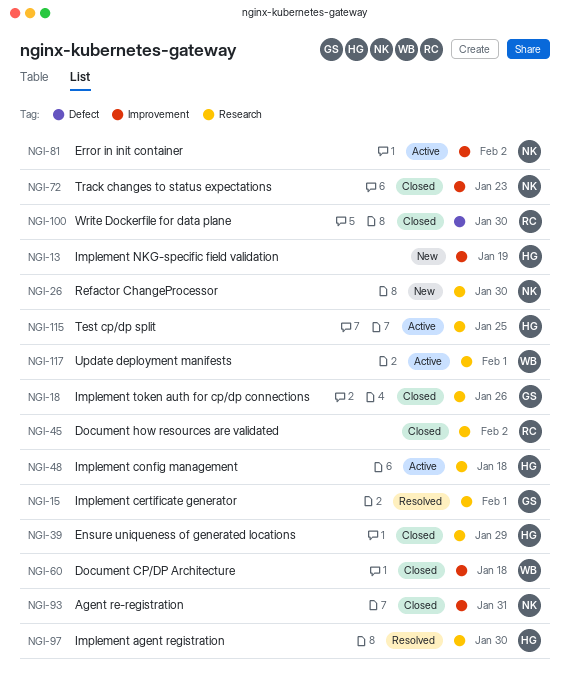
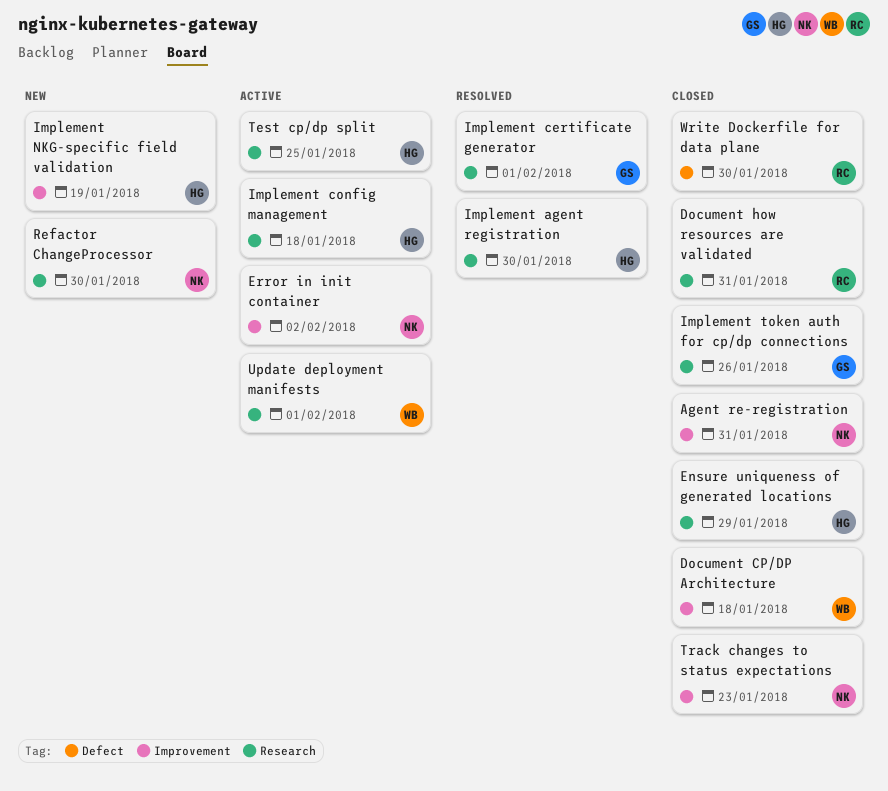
Document how resources are validated, due: Feb 2 -> Jan 31

